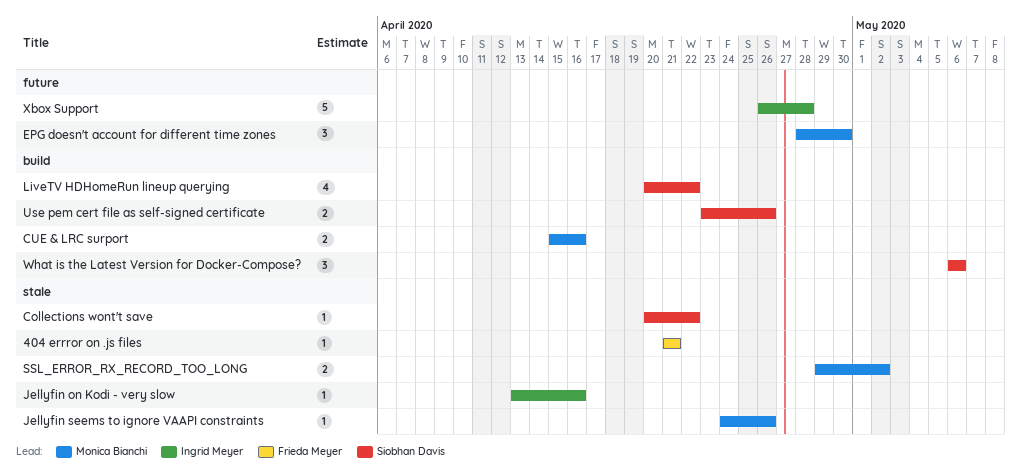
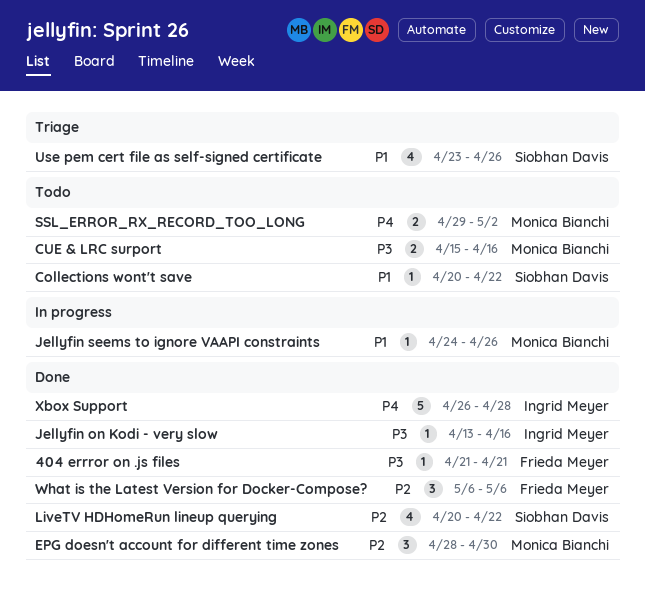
Use pem cert file as self-signed certificate, estimate: 2 -> 4
What is the Latest Version for Docker-Compose?, owner: Siobhan Davis -> Frieda Meyer

